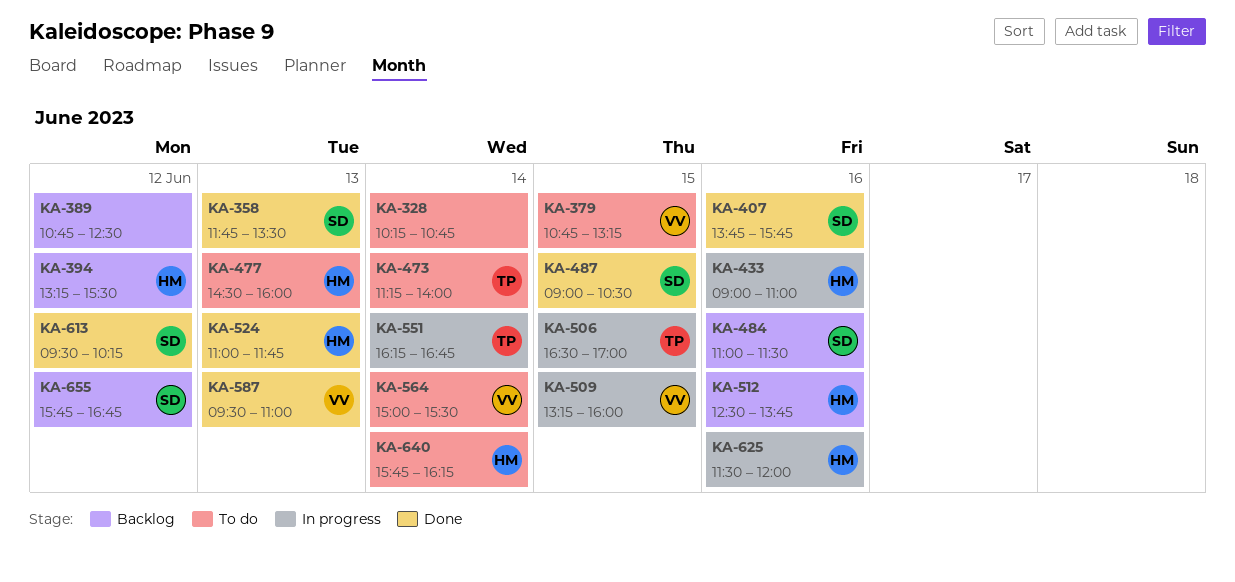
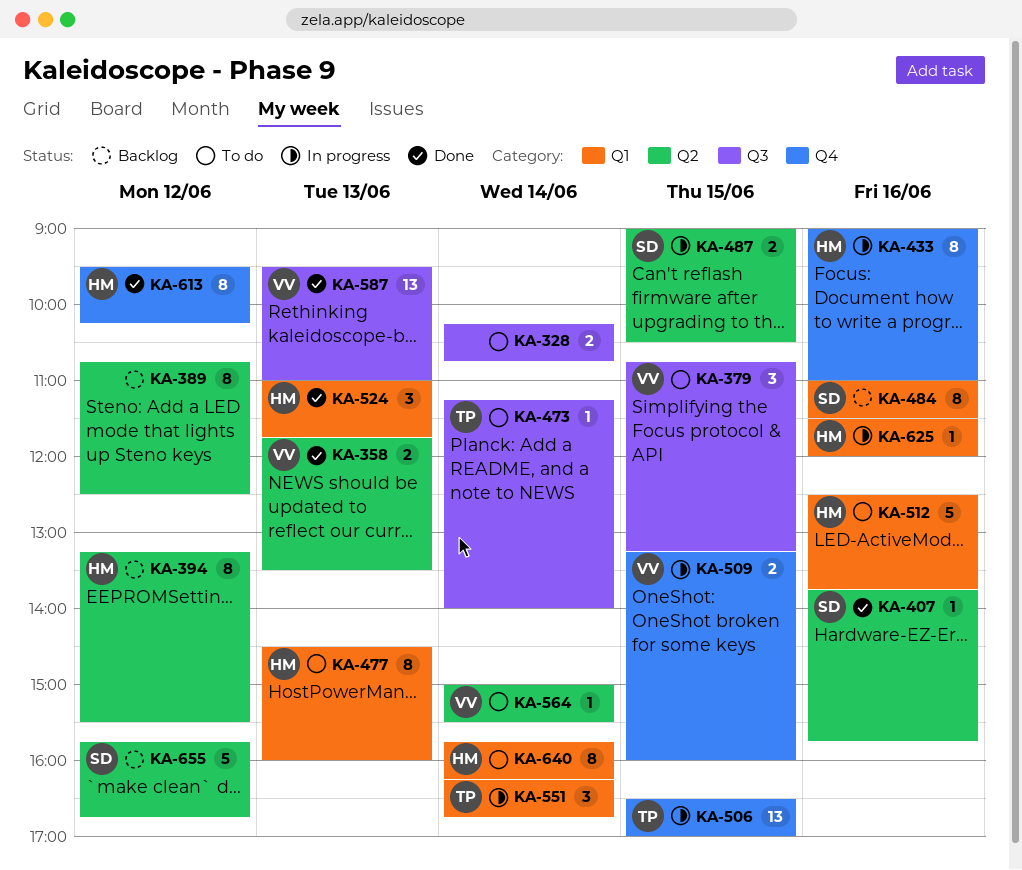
KA-358, owner: SD -> VV
KA-487, status: Done -> In progress
KA-512, status: Backlog -> To do
KA-613, owner: SD -> HM

